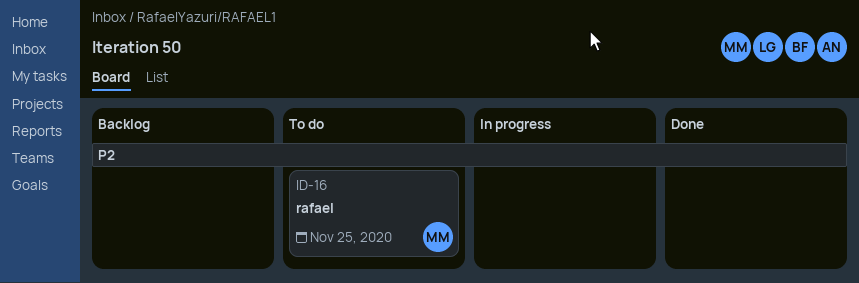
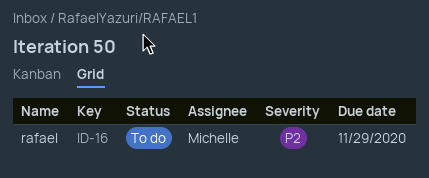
ID-16, due: Nov 25 -> Nov 29

